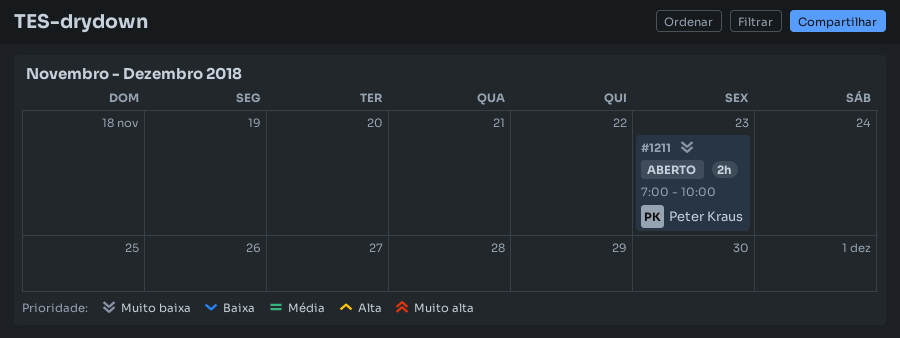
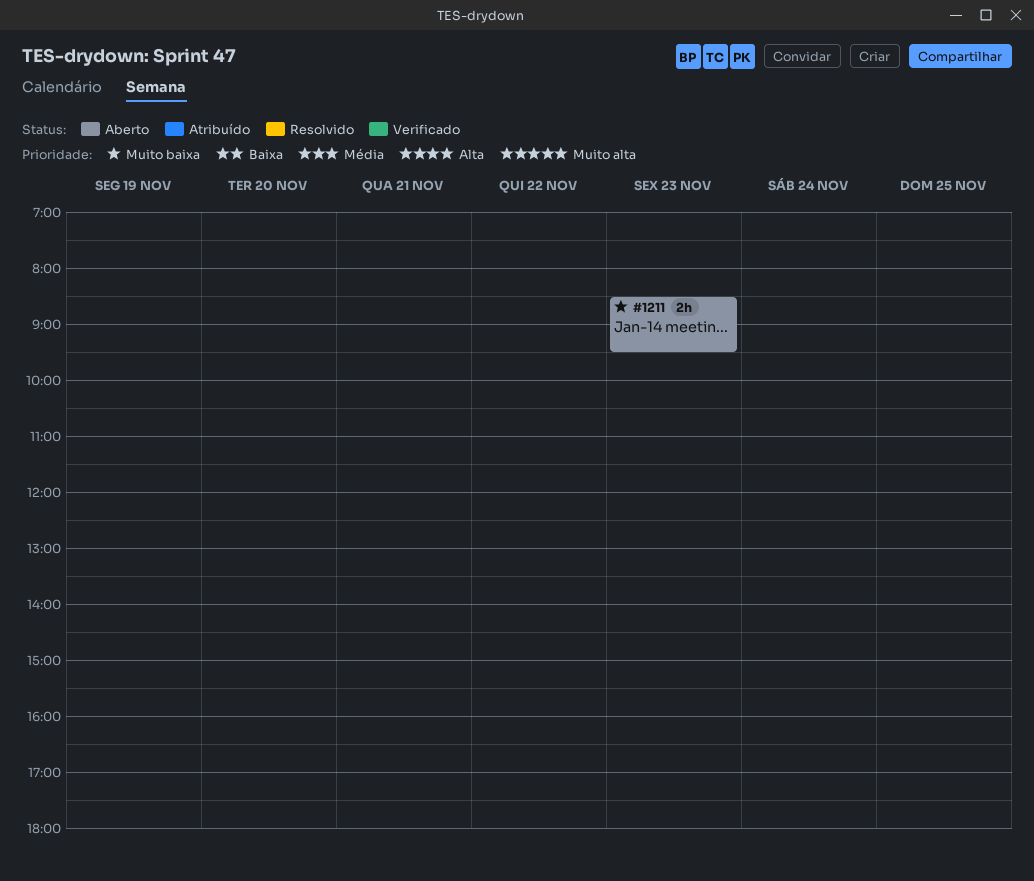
#1211, begins: 07:00 -> 08:30
#1211, ends: 10:00 -> 09:30

